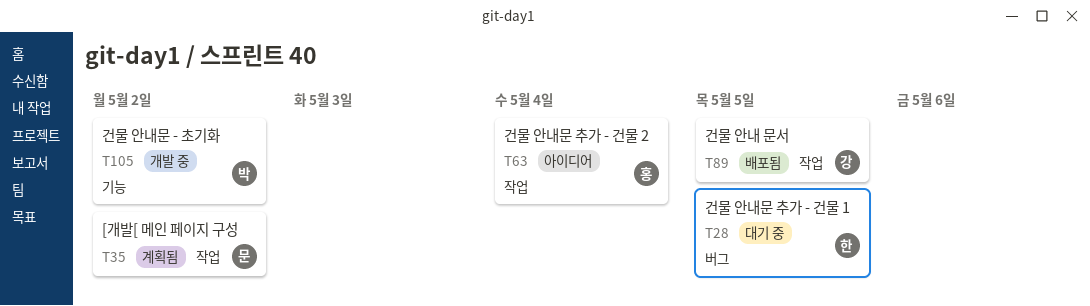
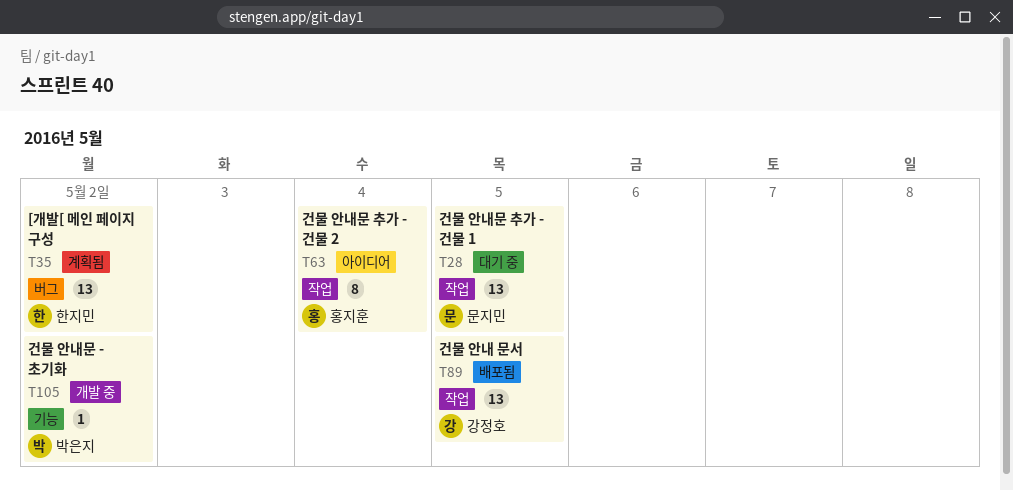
T28, owner: 한지민 -> 문지민
T28, label: 버그 -> 작업
T35, owner: 문지민 -> 한지민
T35, label: 작업 -> 버그

